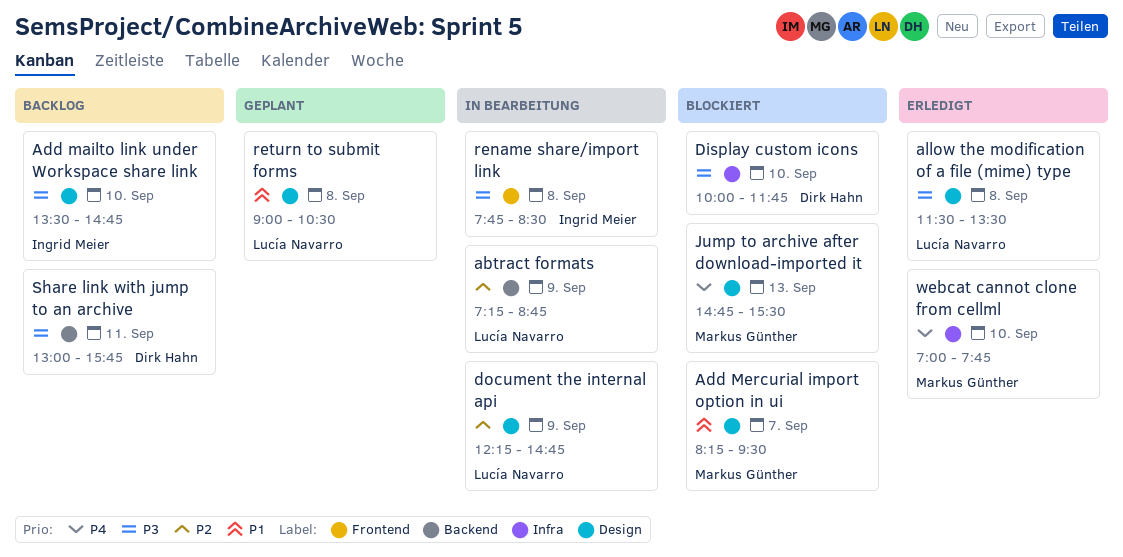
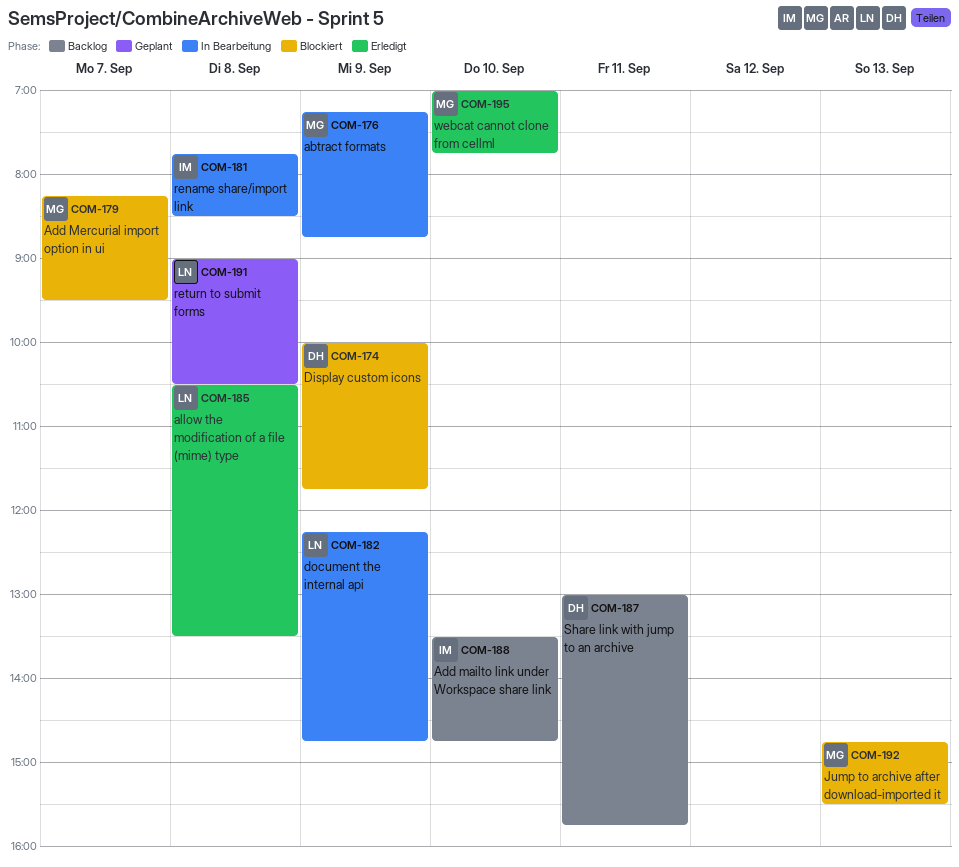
abtract formats, owner: Lucía Navarro -> Markus Günther
allow the modification of a file (mime) type, begins: 11:30 -> 10:30
Display custom icons, day: Sep 10 -> Sep 9

